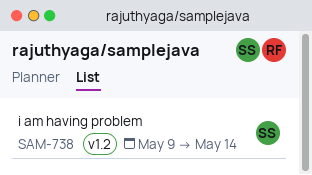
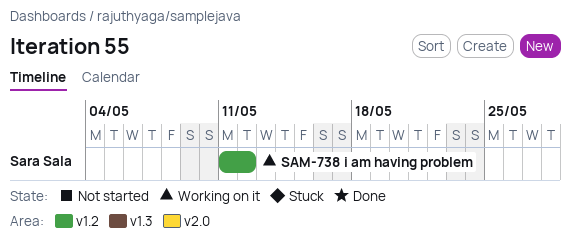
SAM-738, start: May 9 -> May 11
SAM-738, due: May 14 -> May 12

